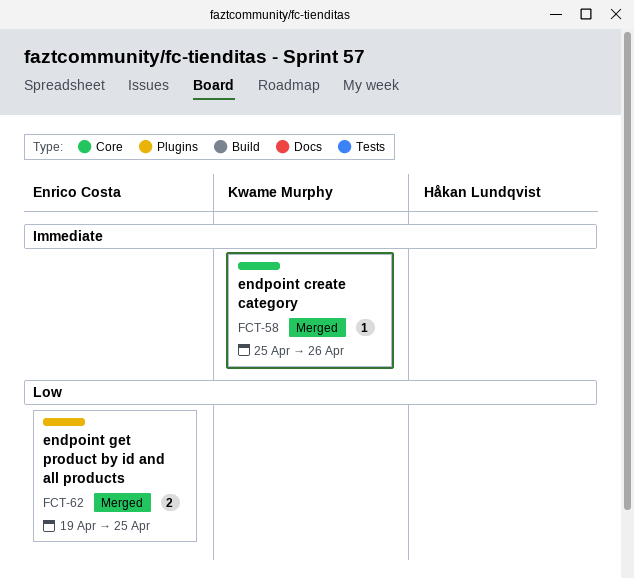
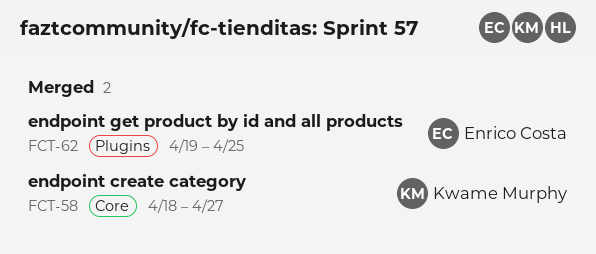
FCT-58, start: Apr 25 -> Apr 18
FCT-58, due: Apr 26 -> Apr 27

